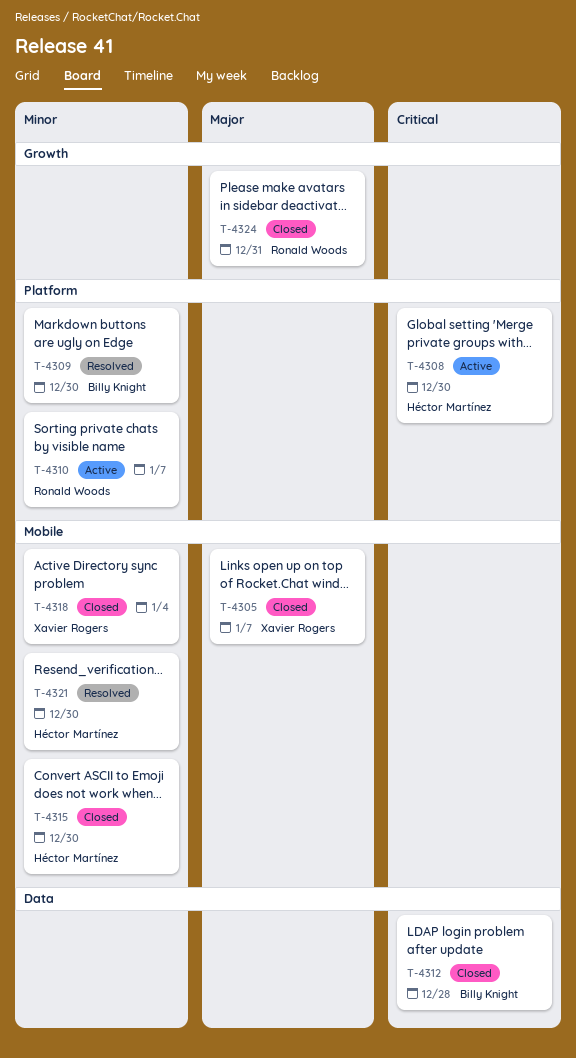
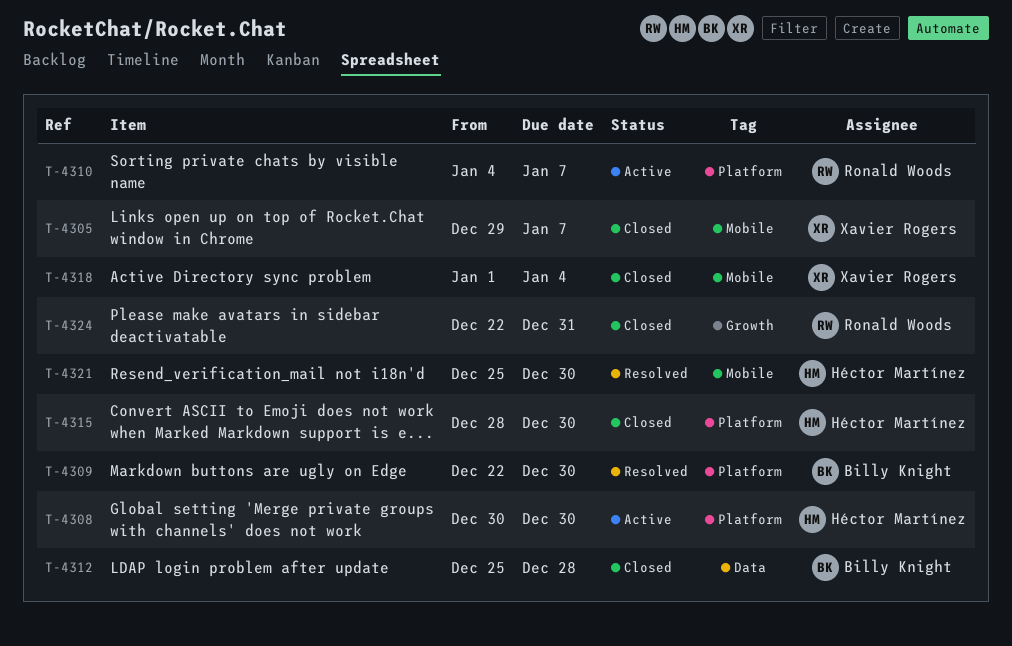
T-4315, label: Mobile -> Platform

